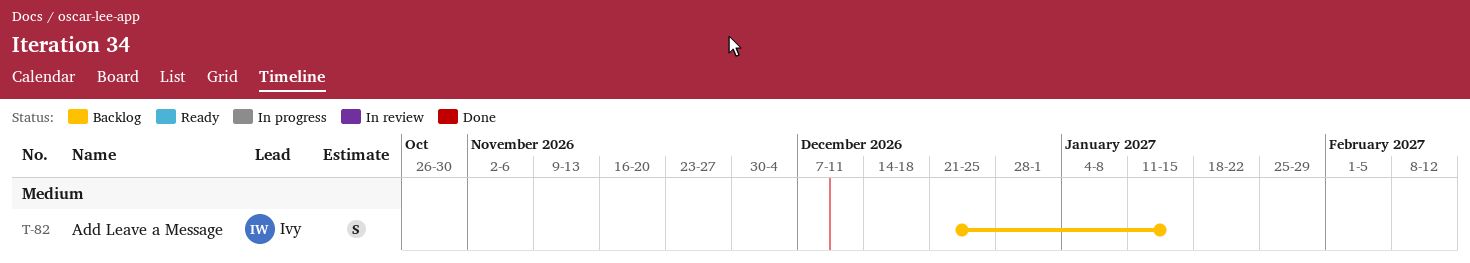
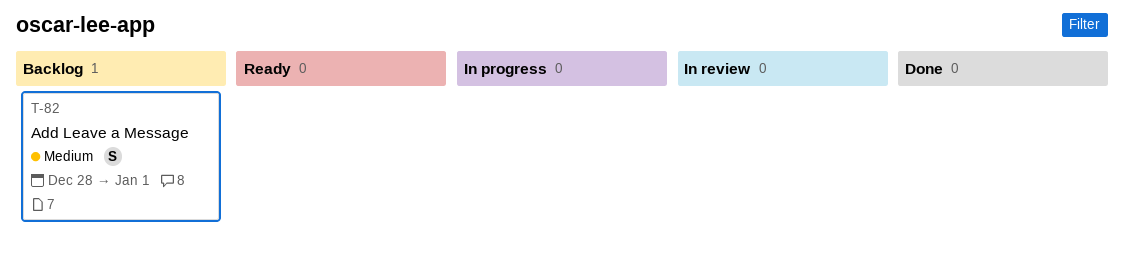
T-82, start: Dec 21 -> Dec 28
T-82, due: Jan 15 -> Jan 1

